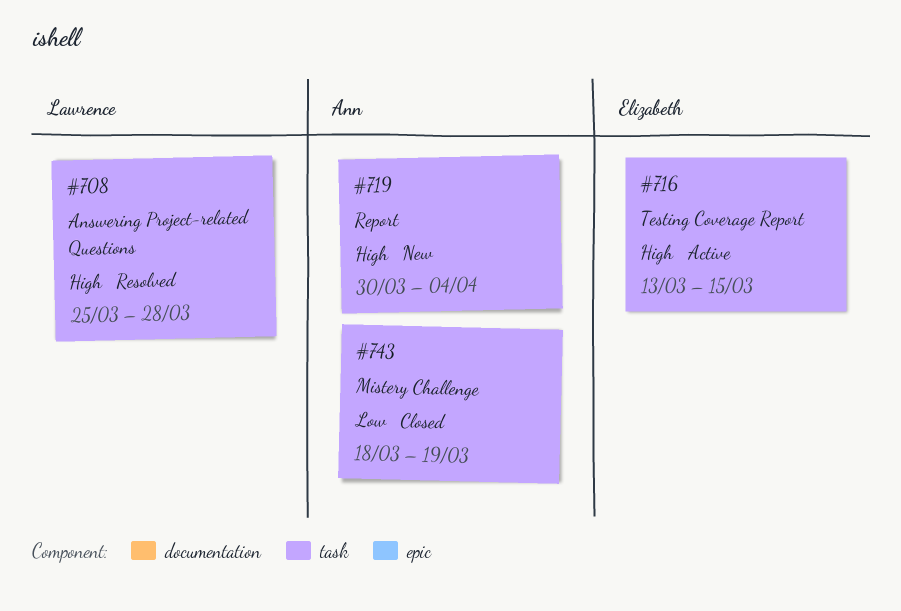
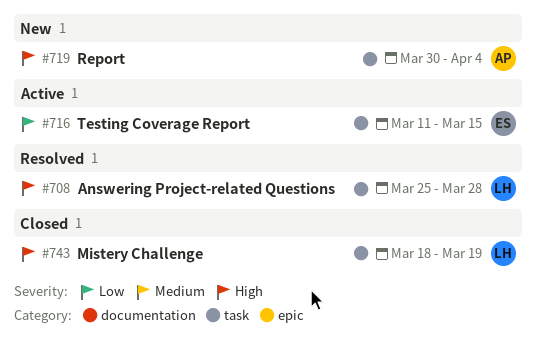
#716, priority: High -> Low
#716, start: Mar 13 -> Mar 11
#743, owner: Ann -> Lawrence
#743, priority: Low -> High

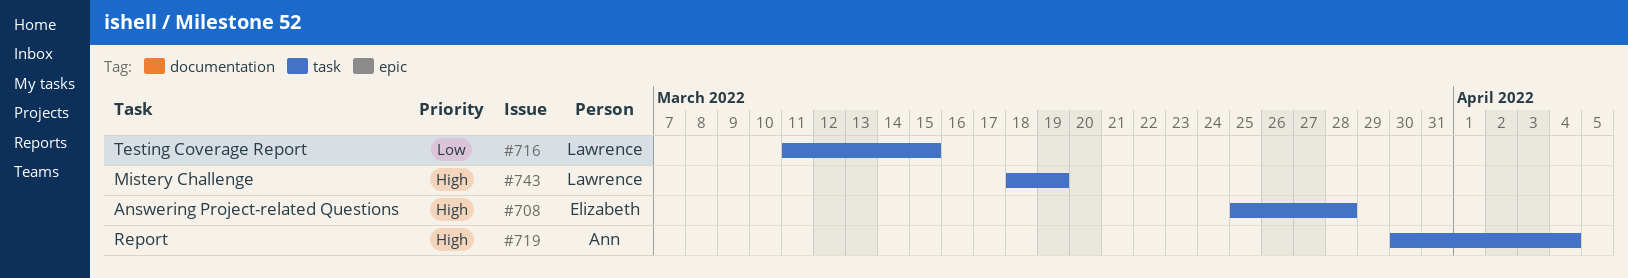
#708, owner: Lawrence -> Elizabeth
#716, owner: Elizabeth -> Lawrence

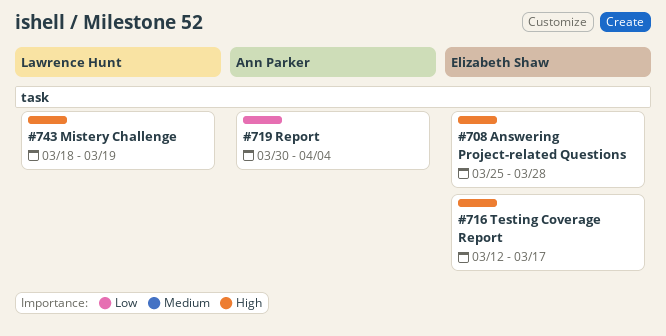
#716, owner: Lawrence Hunt -> Elizabeth Shaw
#716, priority: Low -> High
#716, start: Mar 11 -> Mar 12
#716, due: Mar 15 -> Mar 17
#719, priority: High -> Low

